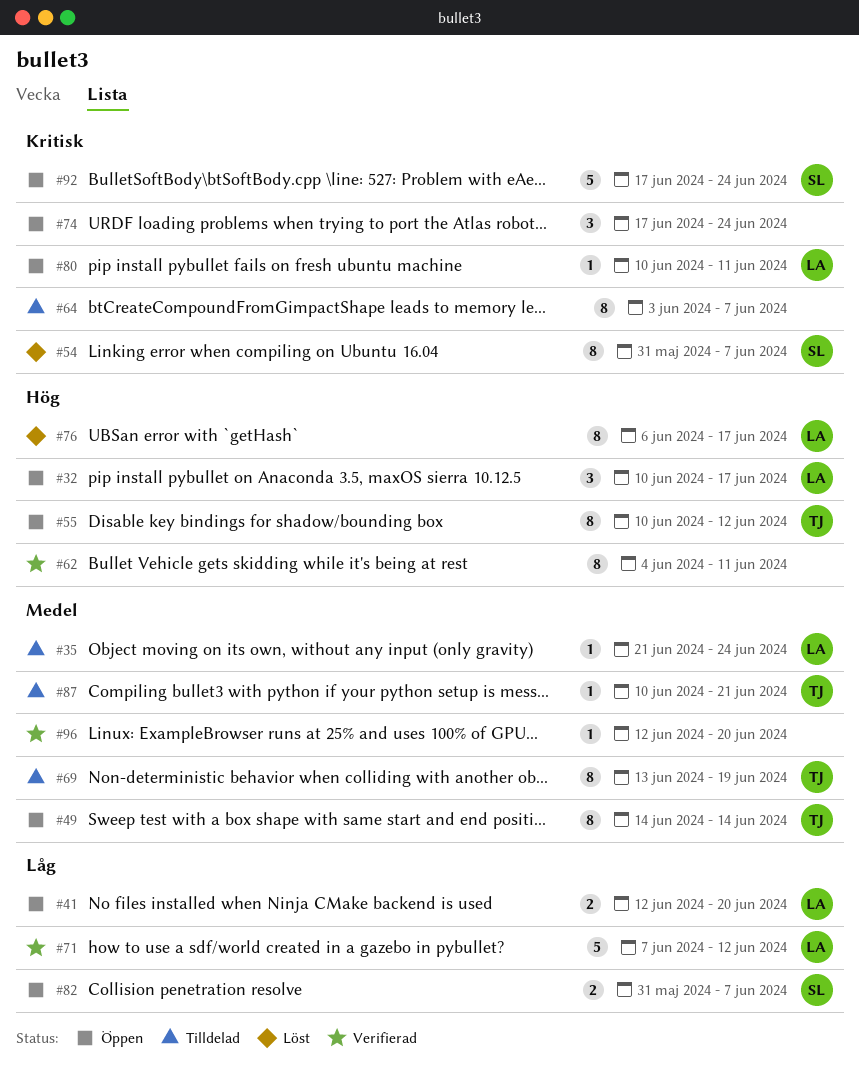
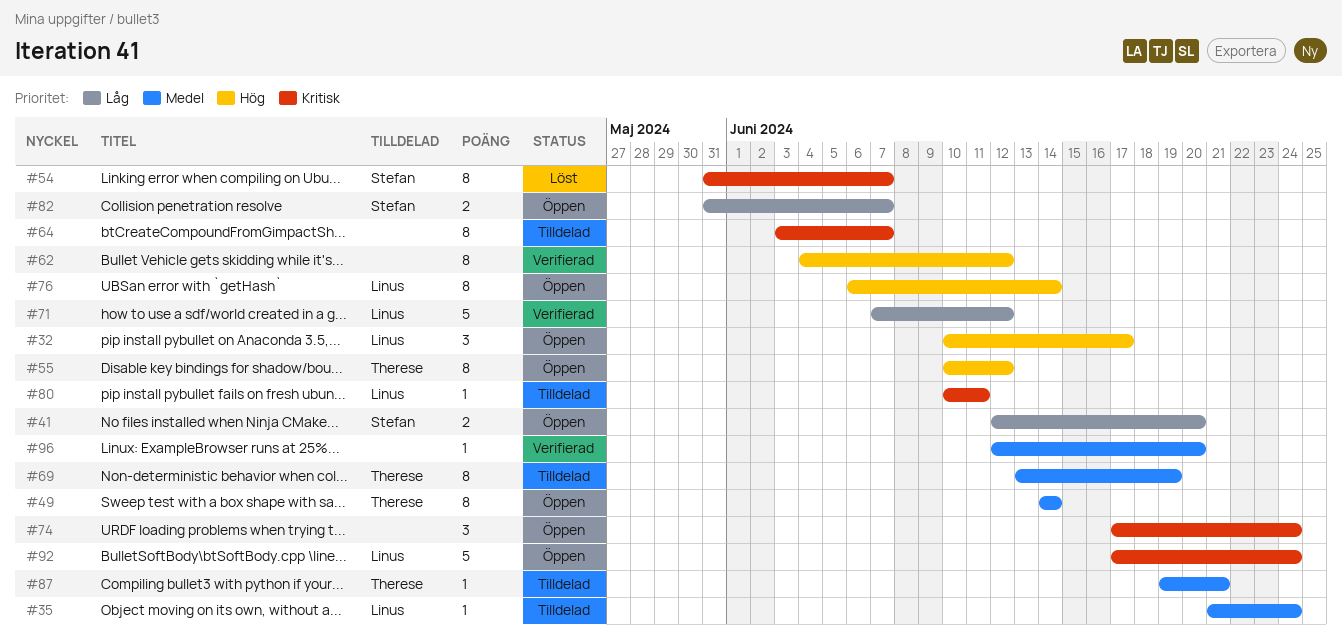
#41, owner: Linus -> Stefan
#62, due: Jun 11 -> Jun 12
#76, status: Löst -> Öppen
#76, due: Jun 17 -> Jun 14
#80, status: Öppen -> Tilldelad
#87, start: Jun 10 -> Jun 19
#92, owner: Stefan -> Linus

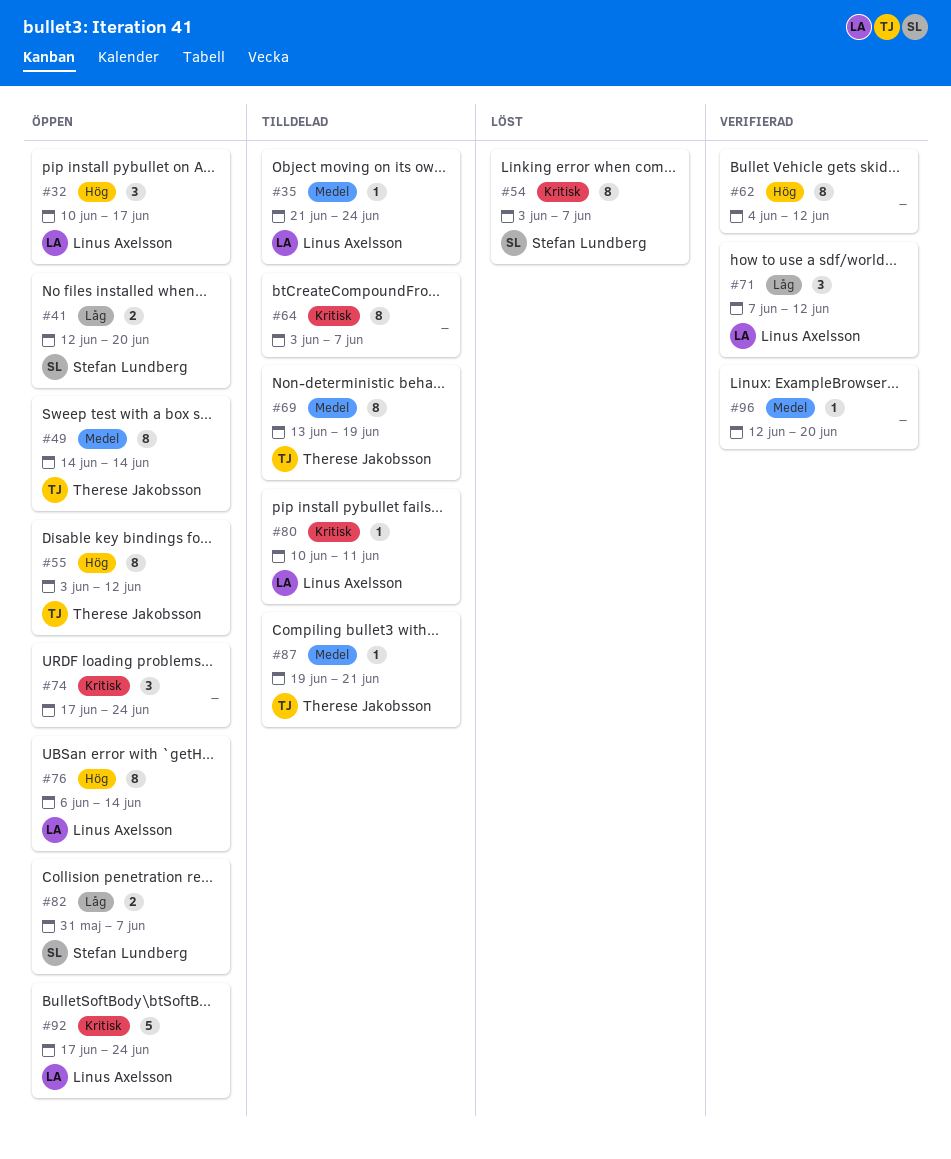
#54, start: May 31 -> Jun 3
#55, start: Jun 10 -> Jun 3
#71, estimate: 5 -> 3

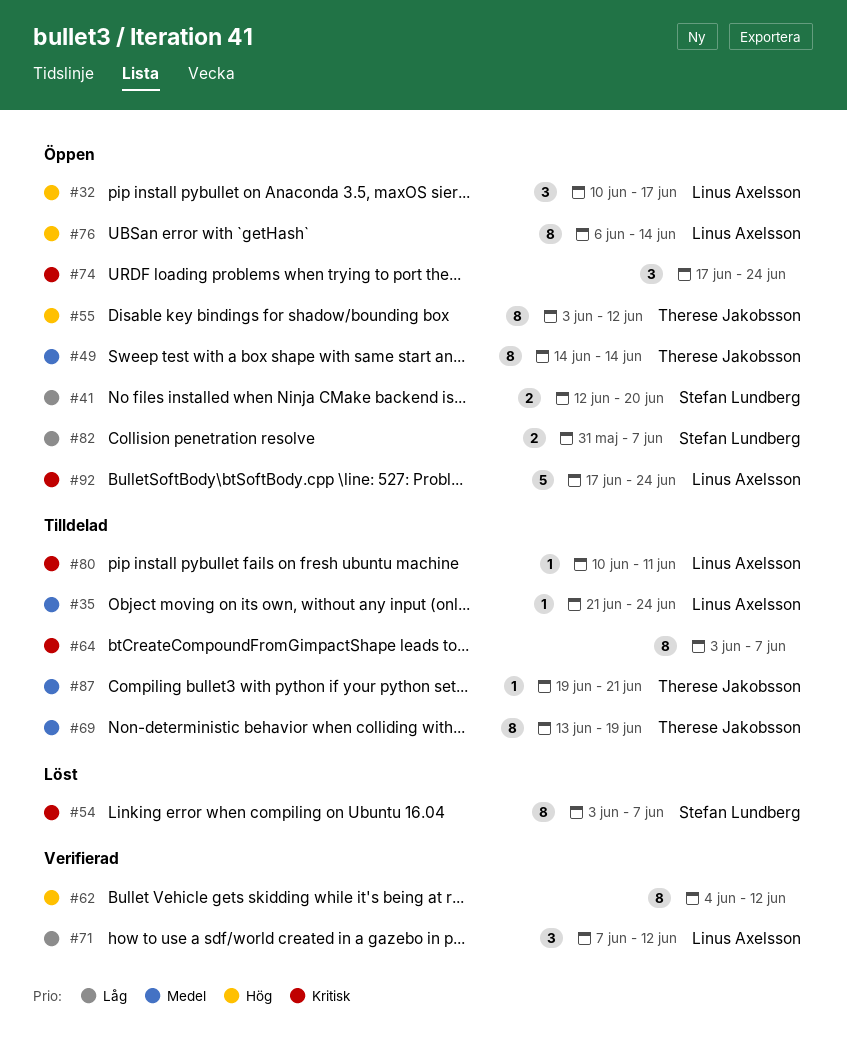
#96: present -> none

